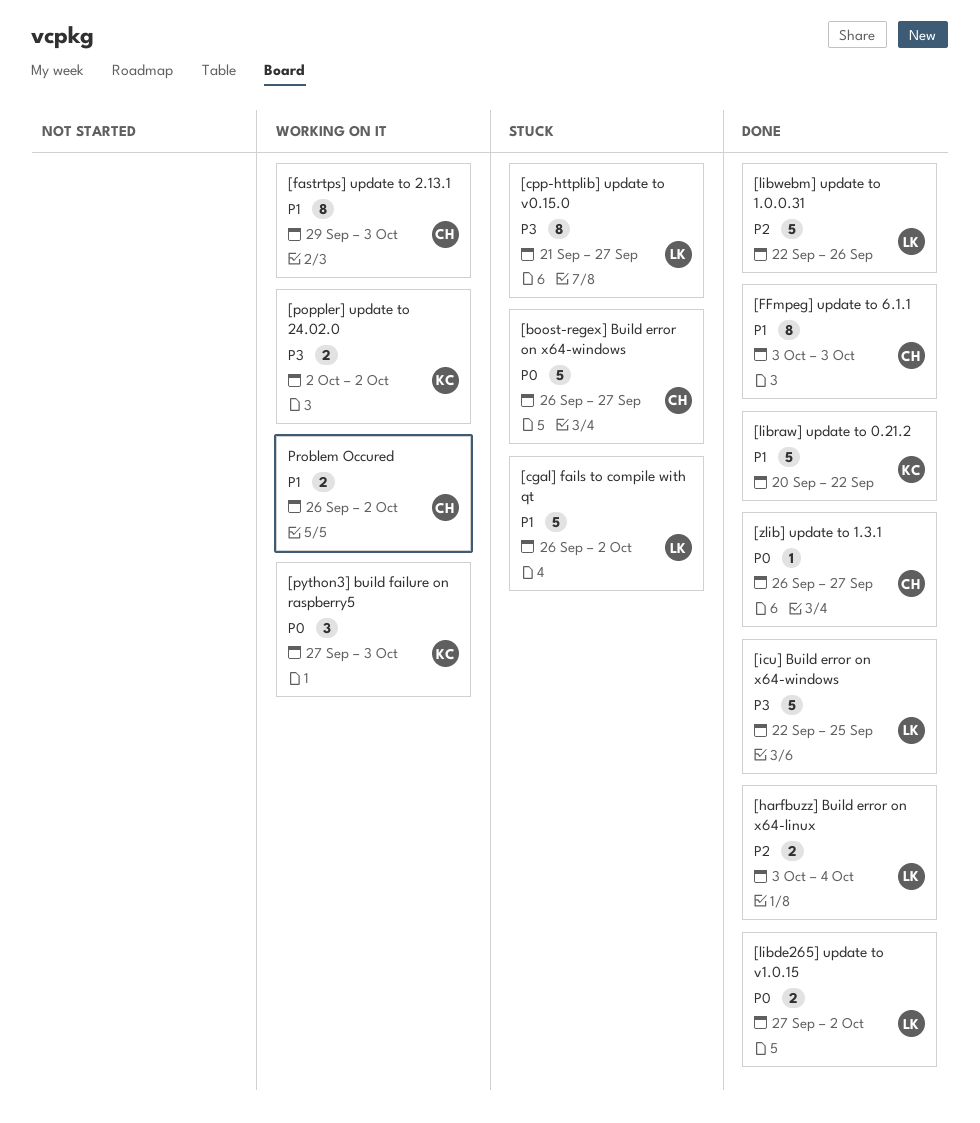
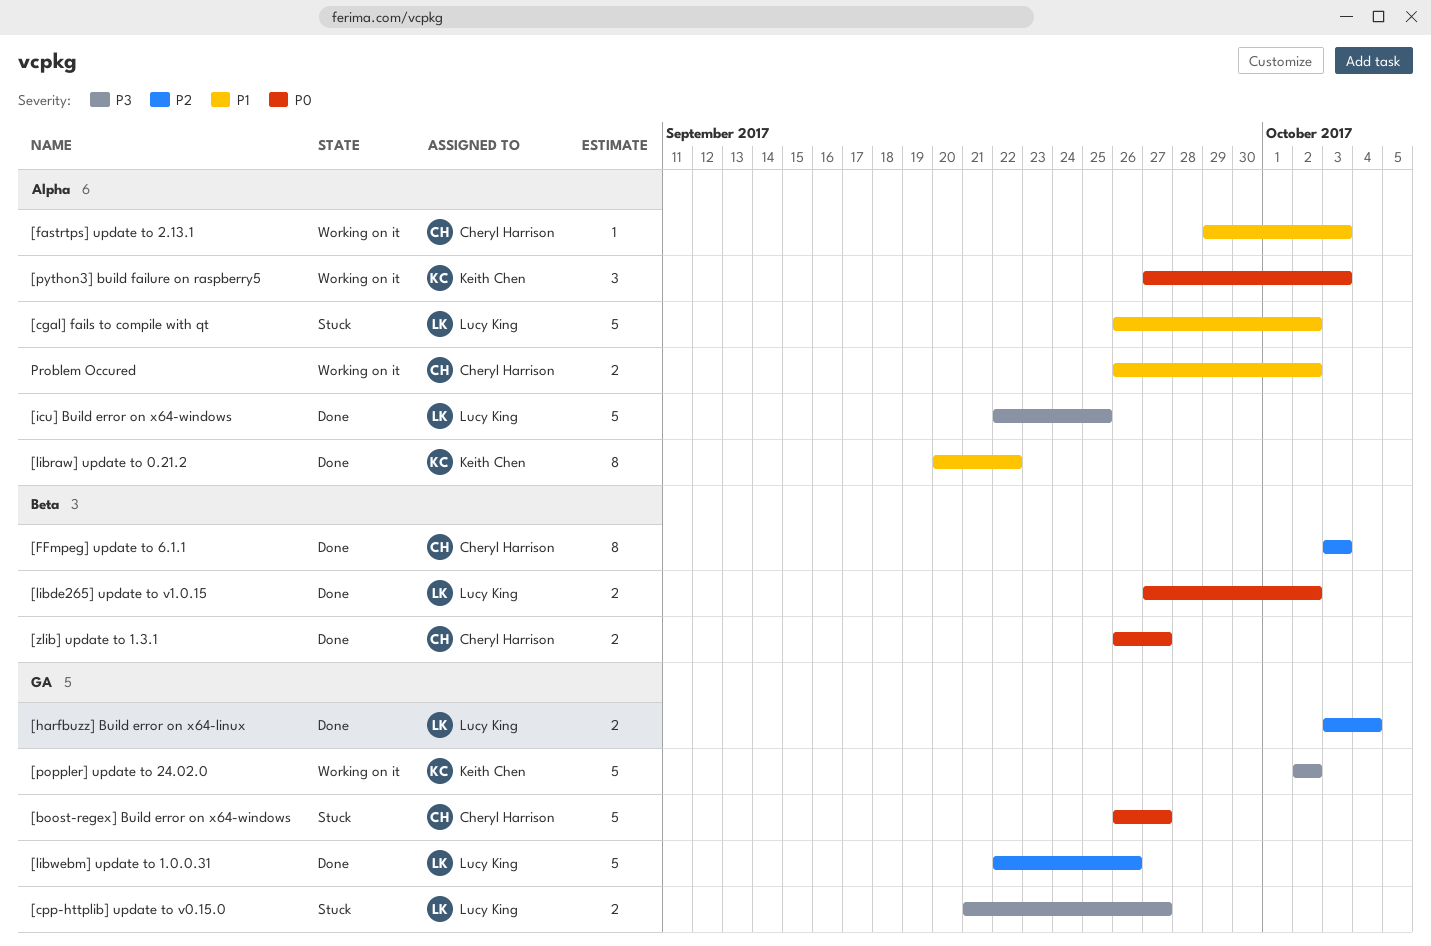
[cpp-httplib] update to v0.15.0, estimate: 8 -> 2
[fastrtps] update to 2.13.1, estimate: 8 -> 1
[FFmpeg] update to 6.1.1, priority: P1 -> P2
[libraw] update to 0.21.2, estimate: 5 -> 8
[poppler] update to 24.02.0, estimate: 2 -> 5
[zlib] update to 1.3.1, estimate: 1 -> 2

